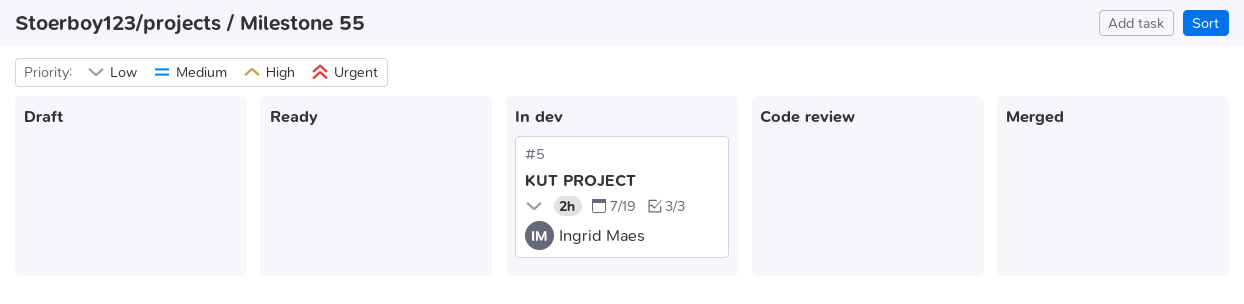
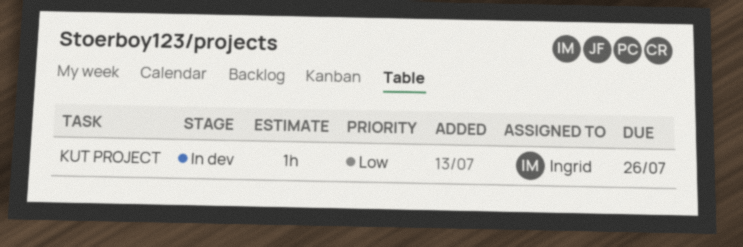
KUT PROJECT, estimate: 2h -> 1h
KUT PROJECT, due: Jul 19 -> Jul 26

